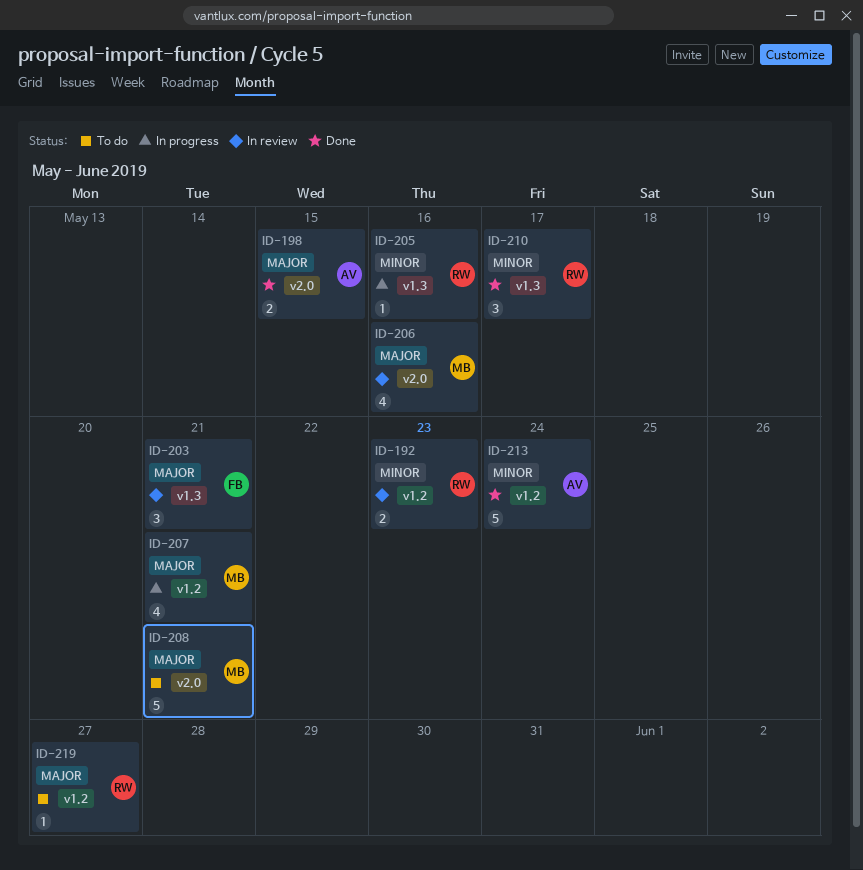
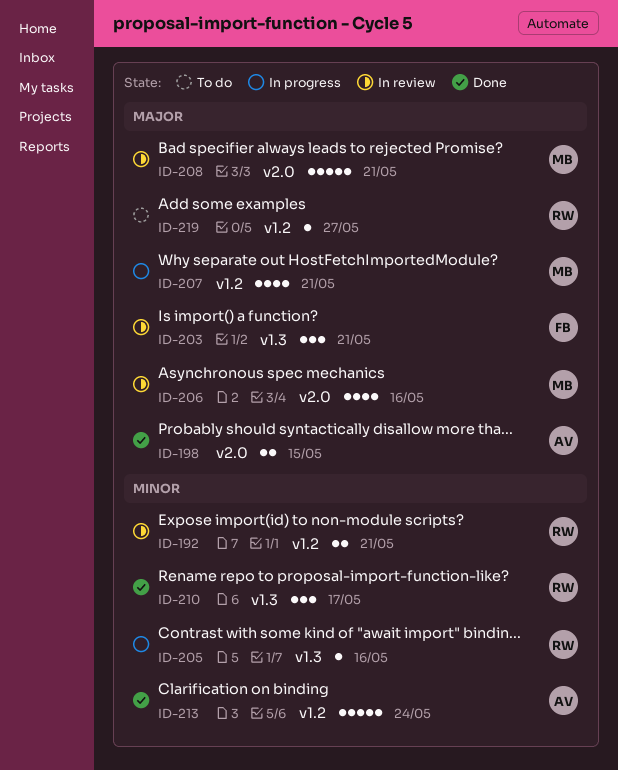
ID-192, due: May 23 -> May 21
ID-208, status: To do -> In review

